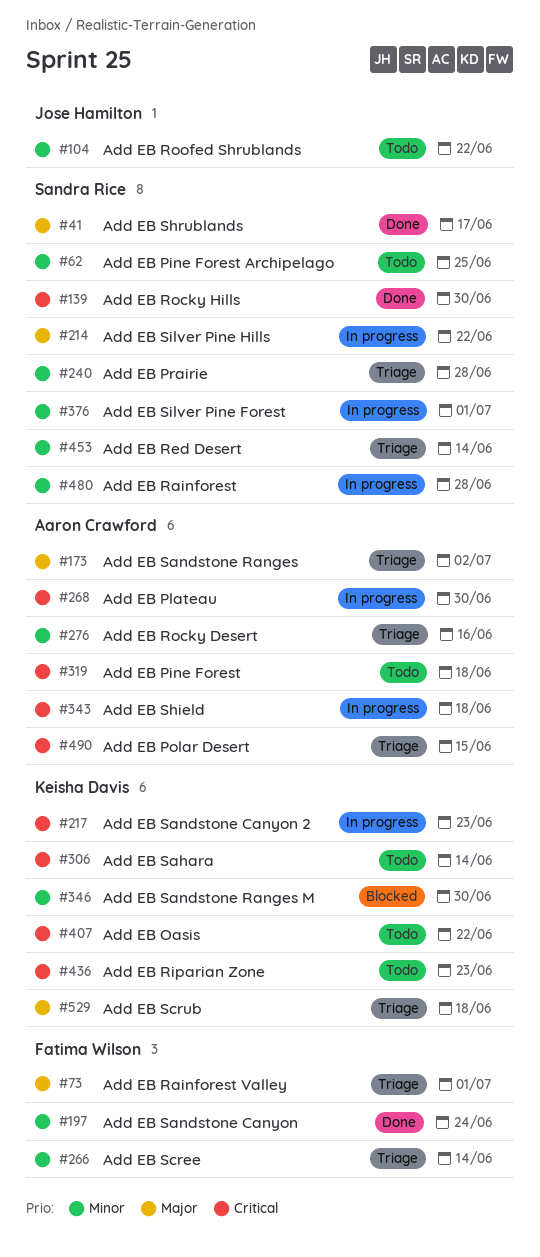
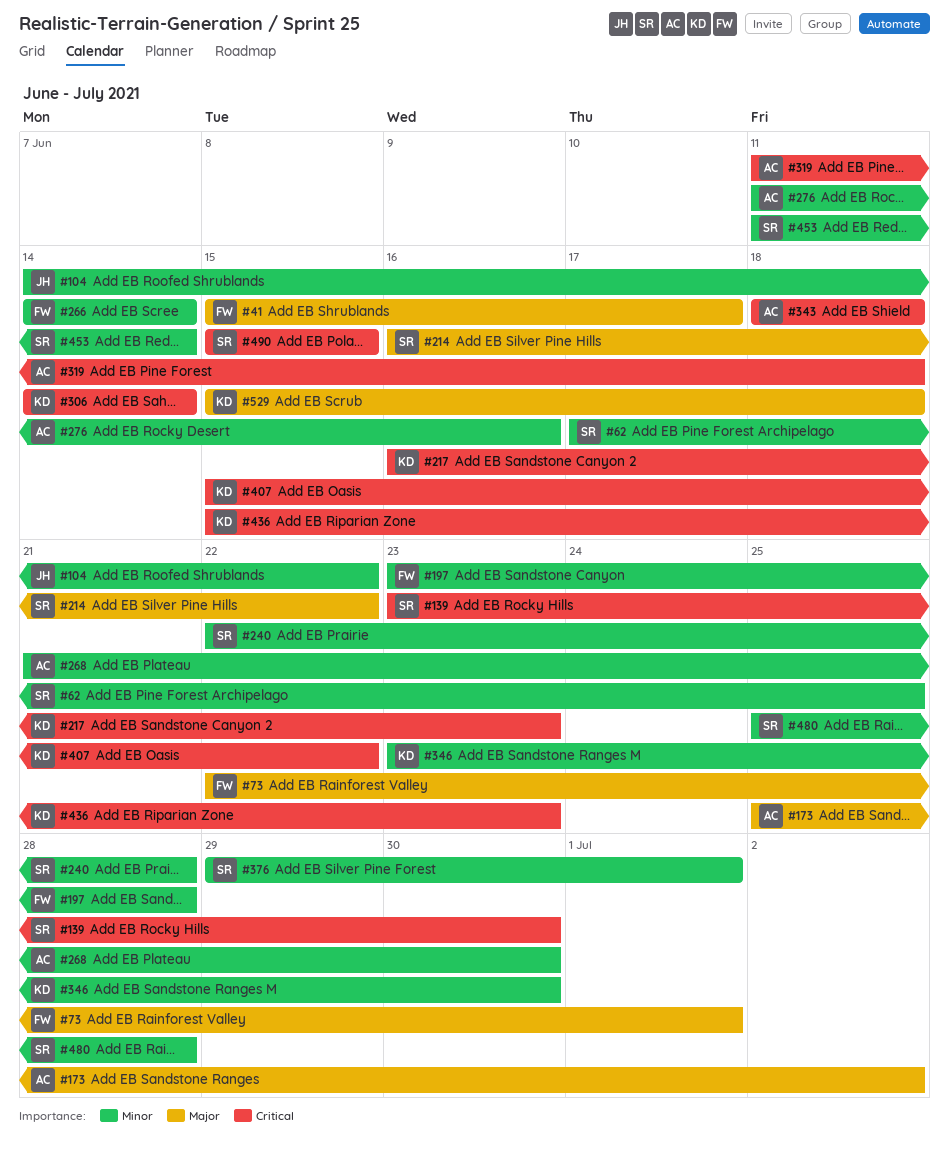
#41, owner: Sandra Rice -> Fatima Wilson
#197, due: Jun 24 -> Jun 28
#268, priority: Critical -> Minor
#490, owner: Aaron Crawford -> Sandra Rice

